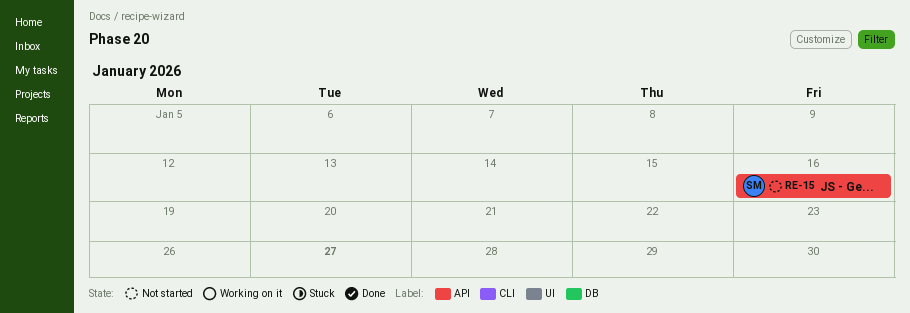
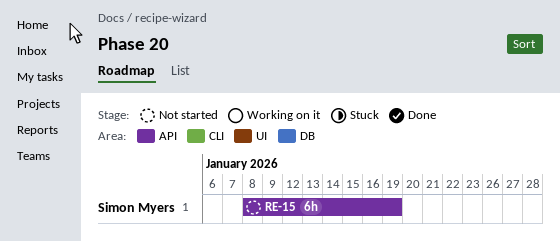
RE-15, start: Jan 16 -> Jan 8
RE-15, due: Jan 16 -> Jan 19

